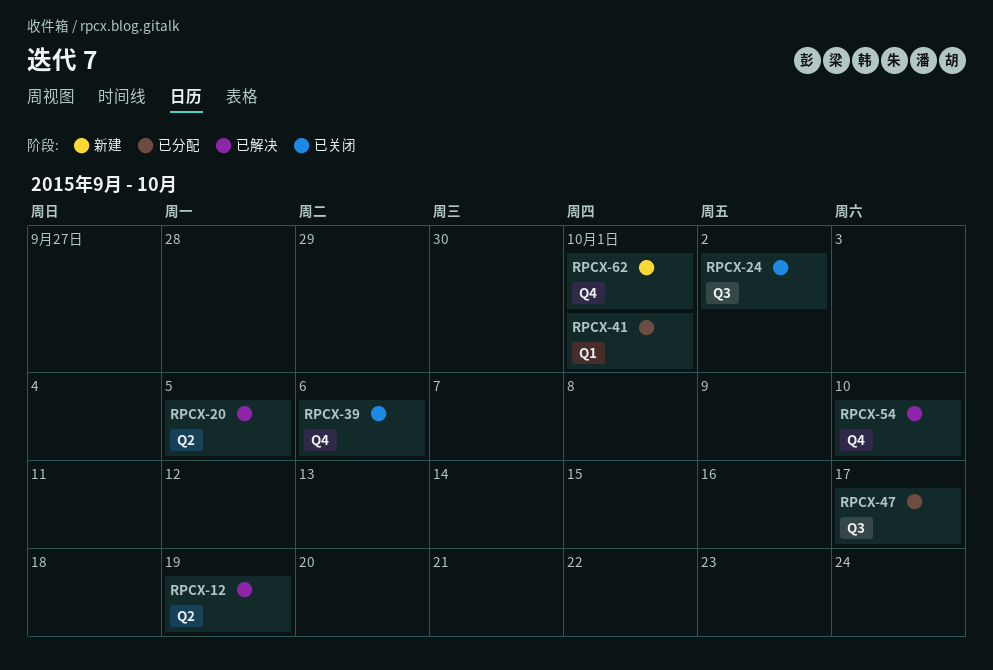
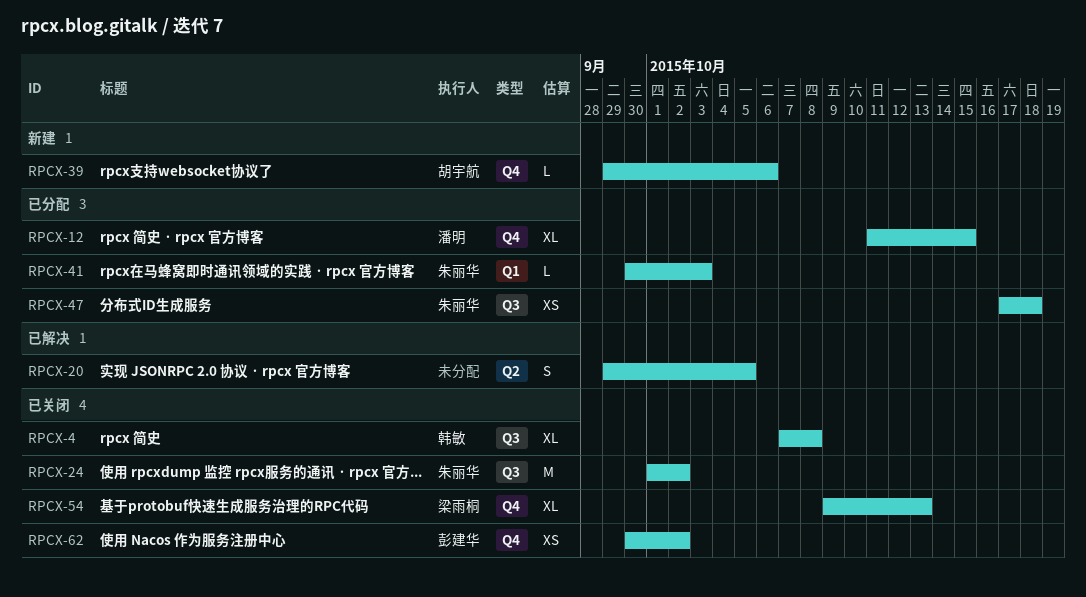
RPCX-4: none -> present
RPCX-12, status: 已解决 -> 已分配
RPCX-12, label: Q2 -> Q4
RPCX-12, due: Oct 19 -> Oct 15
RPCX-39, status: 已关闭 -> 新建
RPCX-41, due: Oct 1 -> Oct 3
RPCX-47, due: Oct 17 -> Oct 18
RPCX-54, status: 已解决 -> 已关闭
RPCX-54, due: Oct 10 -> Oct 13
RPCX-62, status: 新建 -> 已关闭
RPCX-62, due: Oct 1 -> Oct 2

